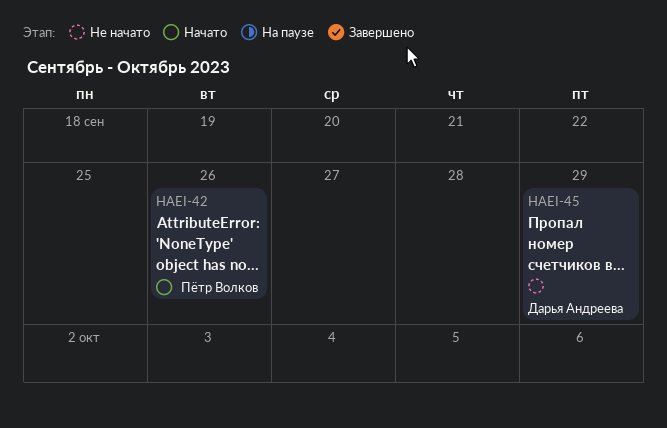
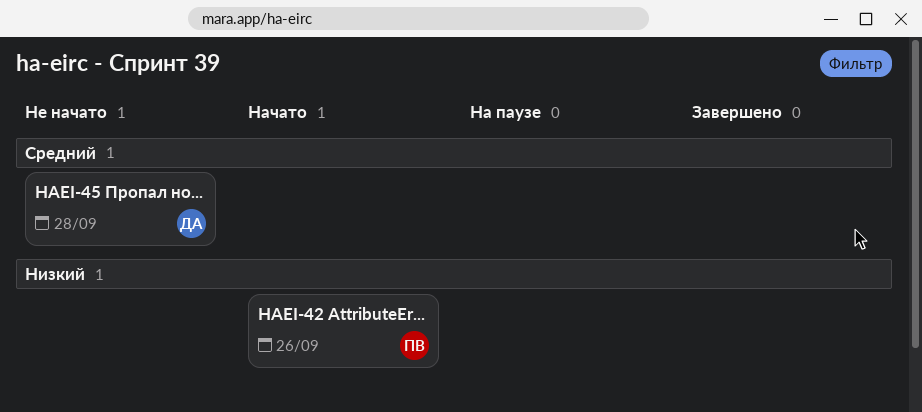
HAEI-45, due: Sep 29 -> Sep 28

